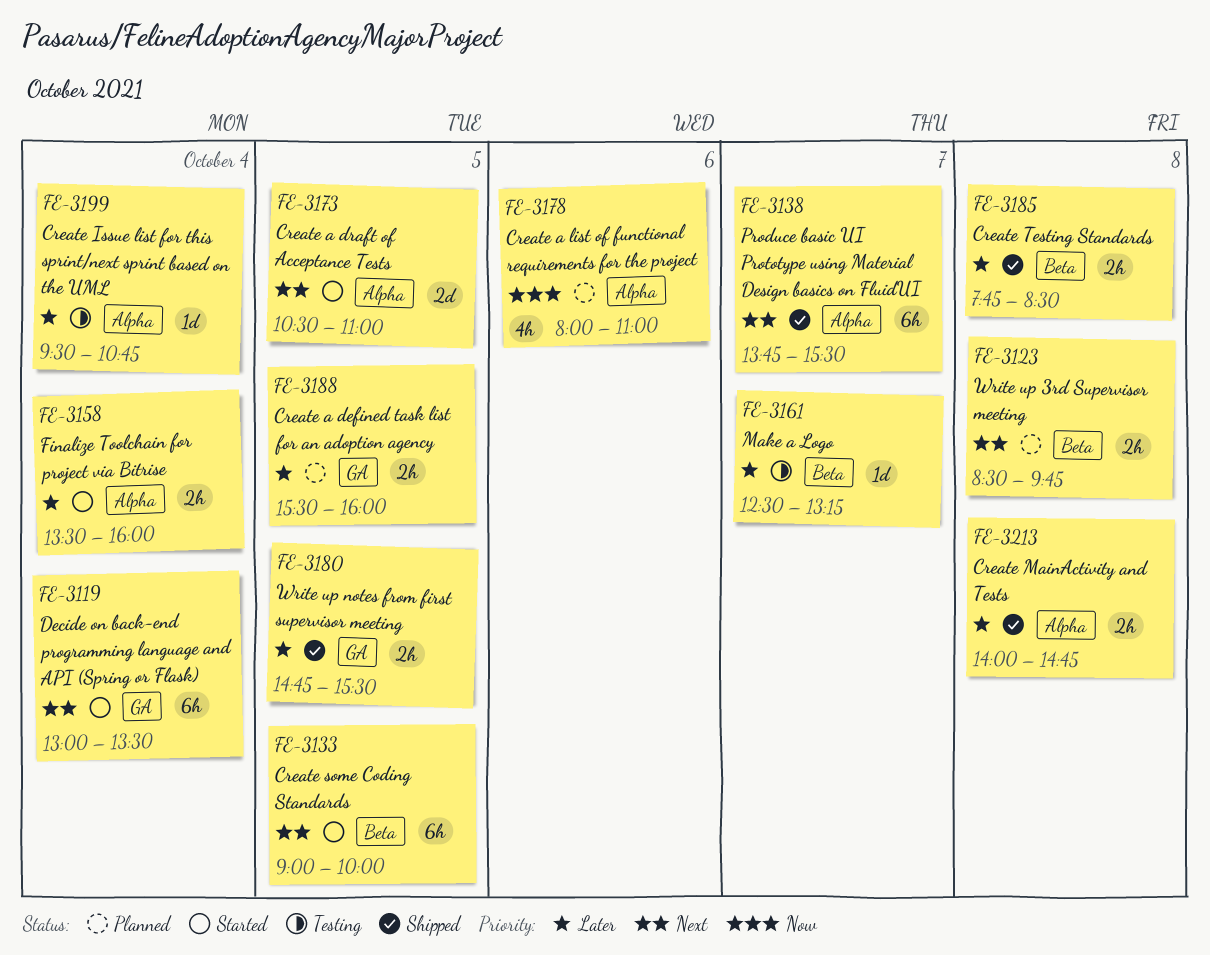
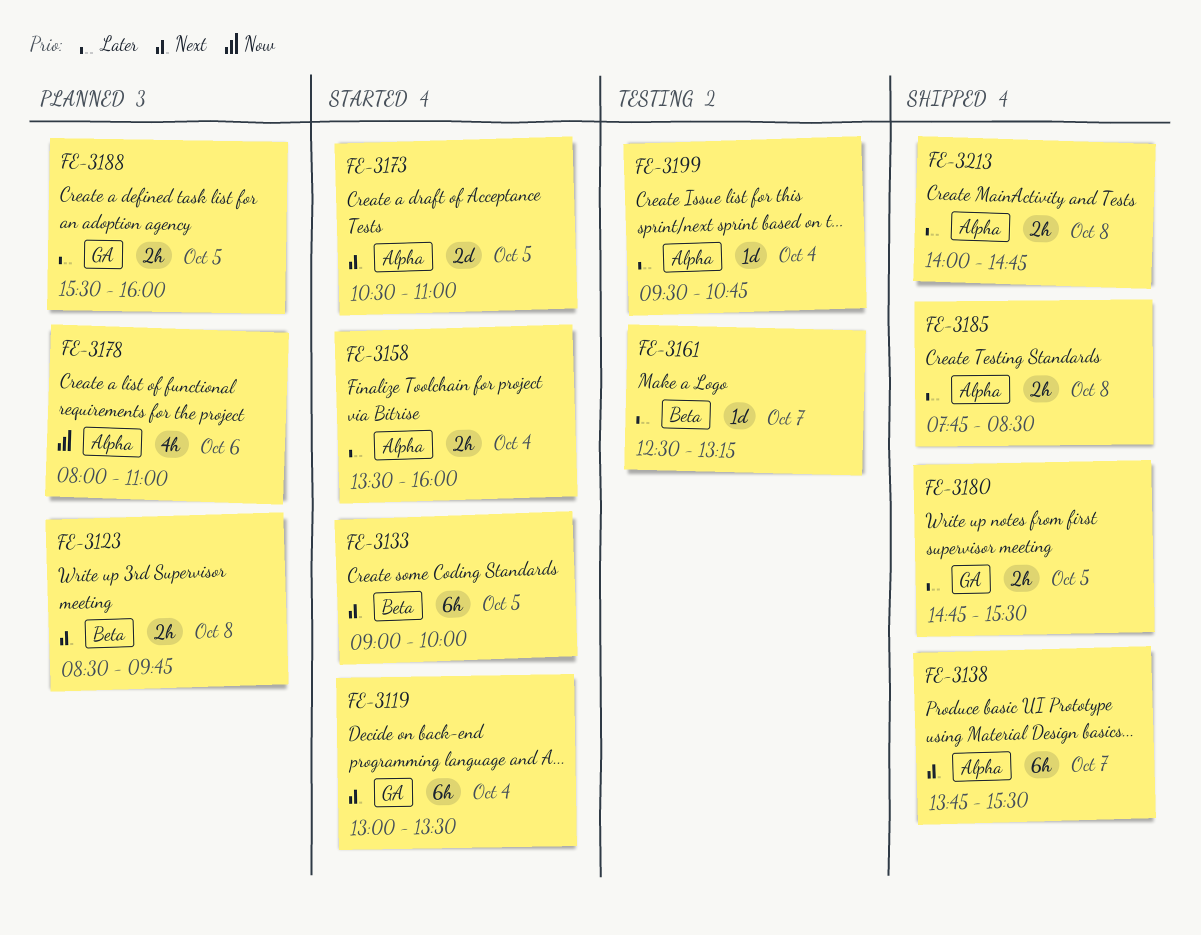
FE-3185, label: Beta -> Alpha

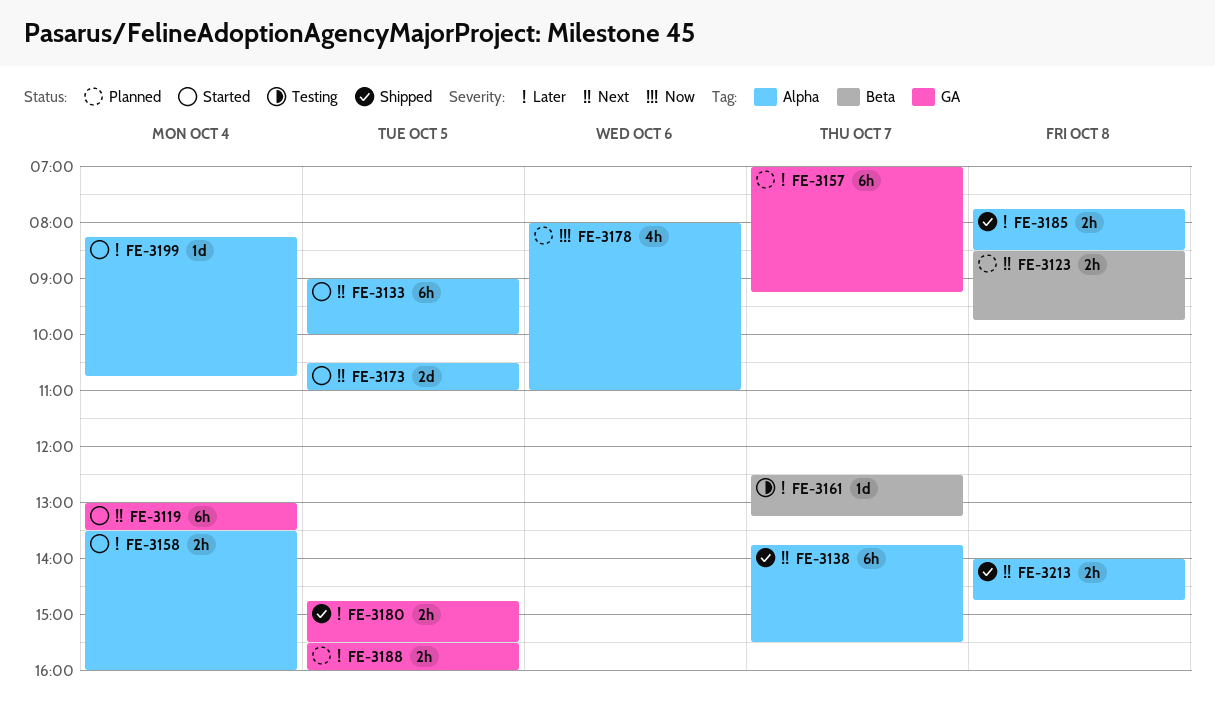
FE-3133, label: Beta -> Alpha
FE-3157: none -> present
FE-3199, status: Testing -> Started
FE-3199, begins: 09:30 -> 08:15
FE-3213, priority: Later -> Next

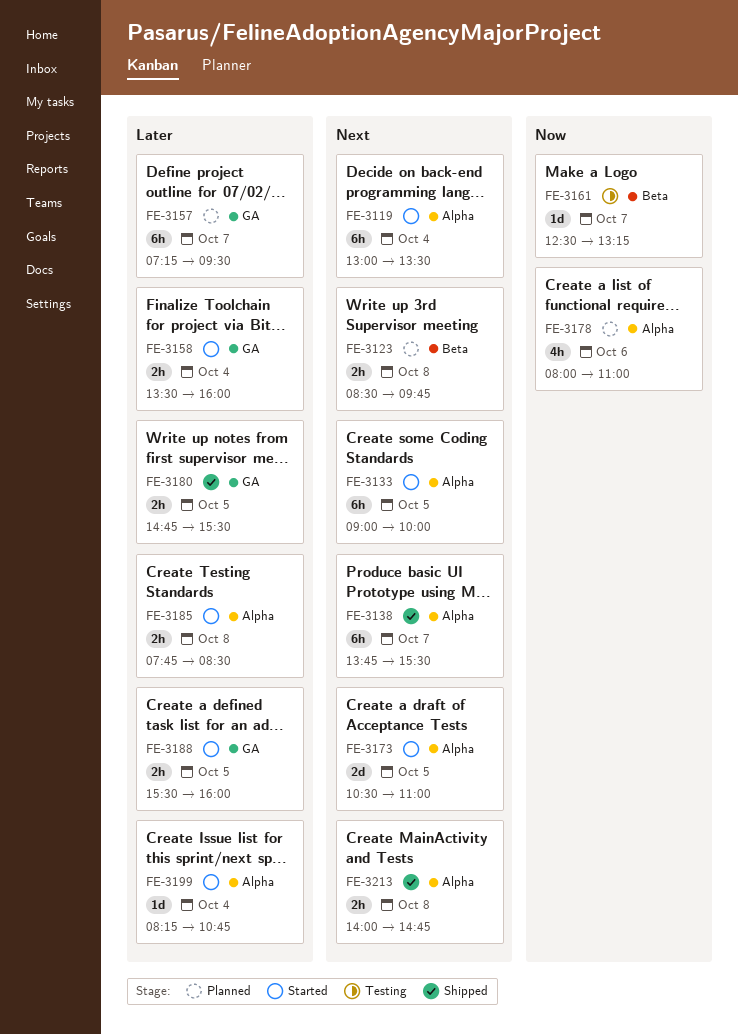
FE-3119, label: GA -> Alpha
FE-3157, begins: 07:00 -> 07:15
FE-3157, ends: 09:15 -> 09:30
FE-3158, label: Alpha -> GA
FE-3161, priority: Later -> Now
FE-3185, status: Shipped -> Started
FE-3188, status: Planned -> Started

